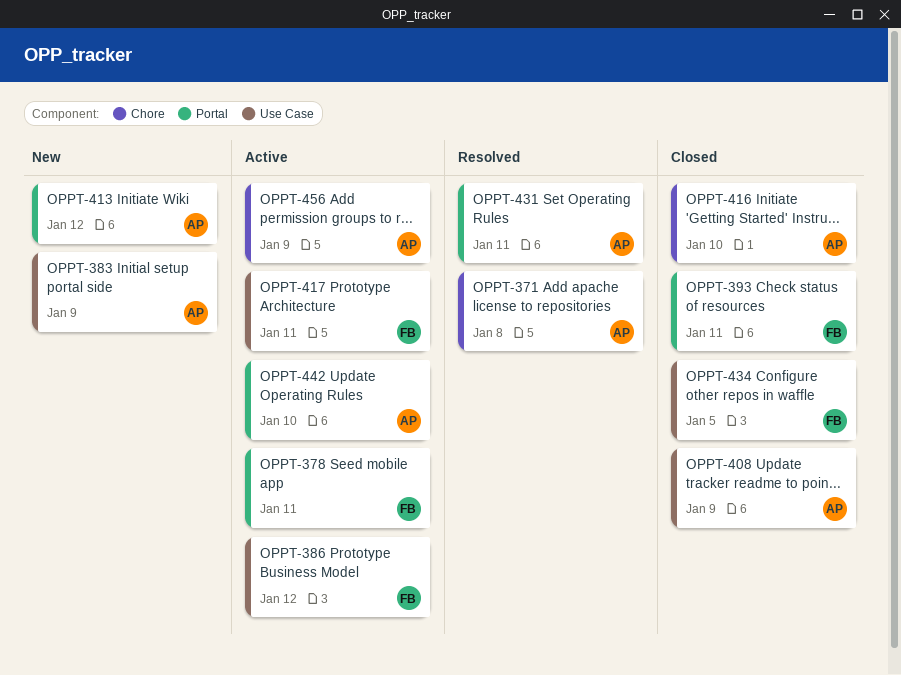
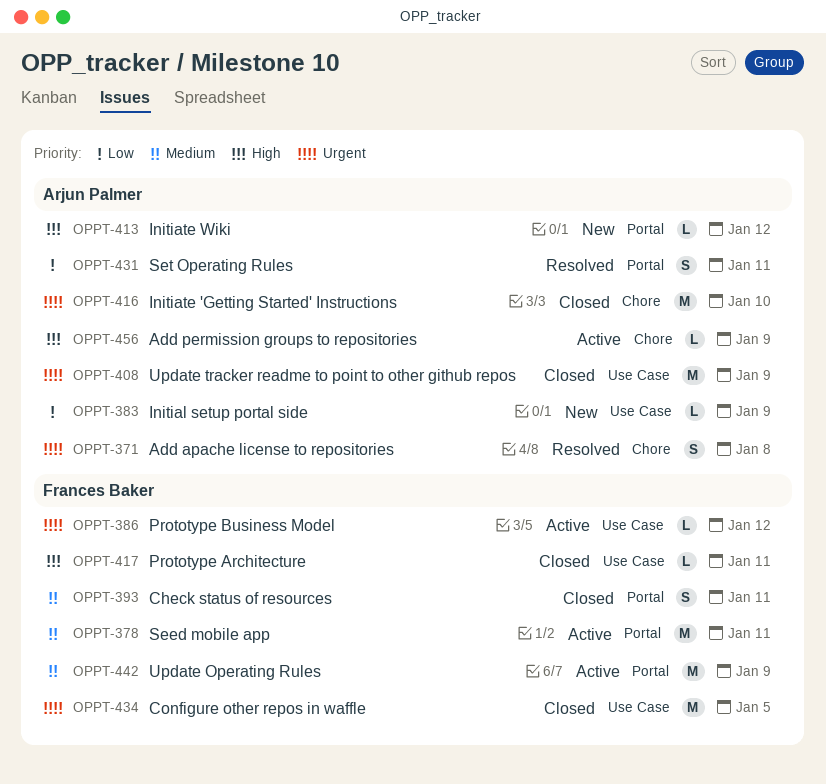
OPPT-417, status: Active -> Closed
OPPT-442, owner: Arjun Palmer -> Frances Baker
OPPT-442, due: Jan 10 -> Jan 9

